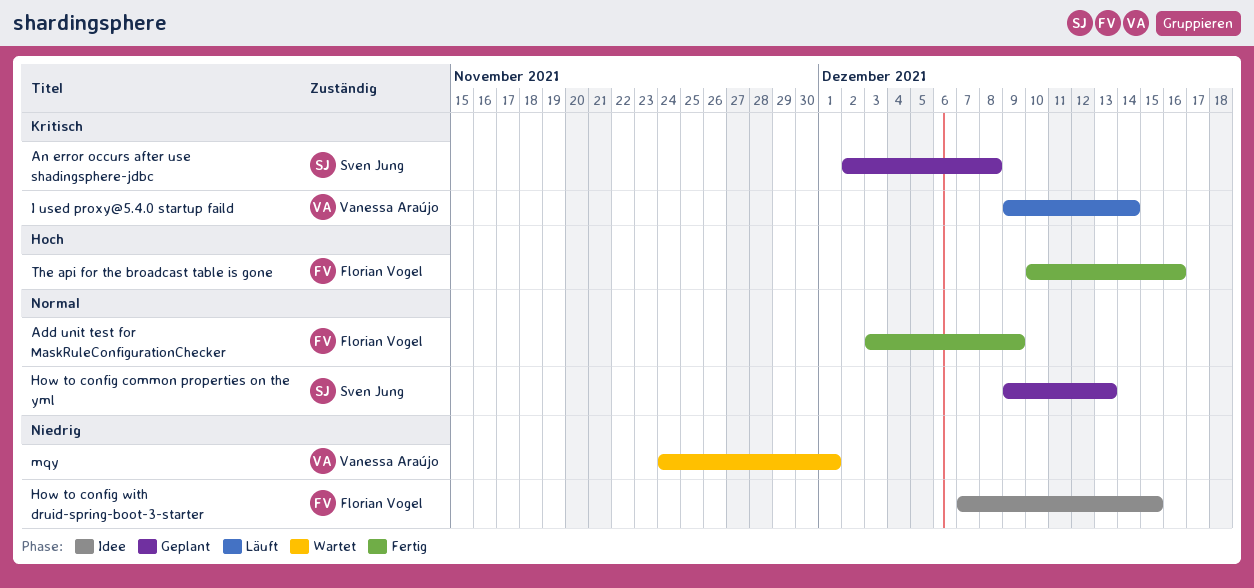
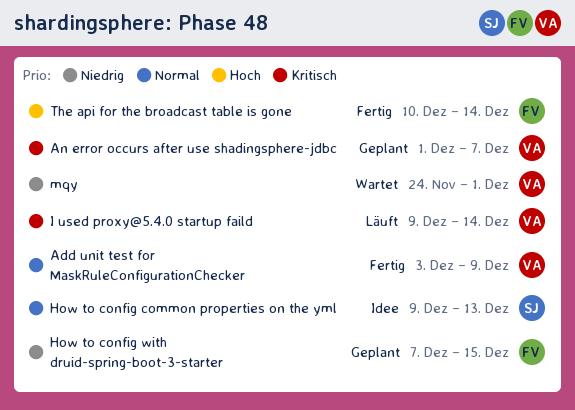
Add unit test for MaskRuleConfigurationChecker, owner: Florian Vogel -> Vanessa Araújo
An error occurs after use shadingsphere-jdbc, owner: Sven Jung -> Vanessa Araújo
An error occurs after use shadingsphere-jdbc, start: Dec 2 -> Dec 1
An error occurs after use shadingsphere-jdbc, due: Dec 8 -> Dec 7
How to config common properties on the yml, status: Geplant -> Idee
How to config with druid-spring-boot-3-starter, status: Idee -> Geplant
The api for the broadcast table is gone, due: Dec 16 -> Dec 14

